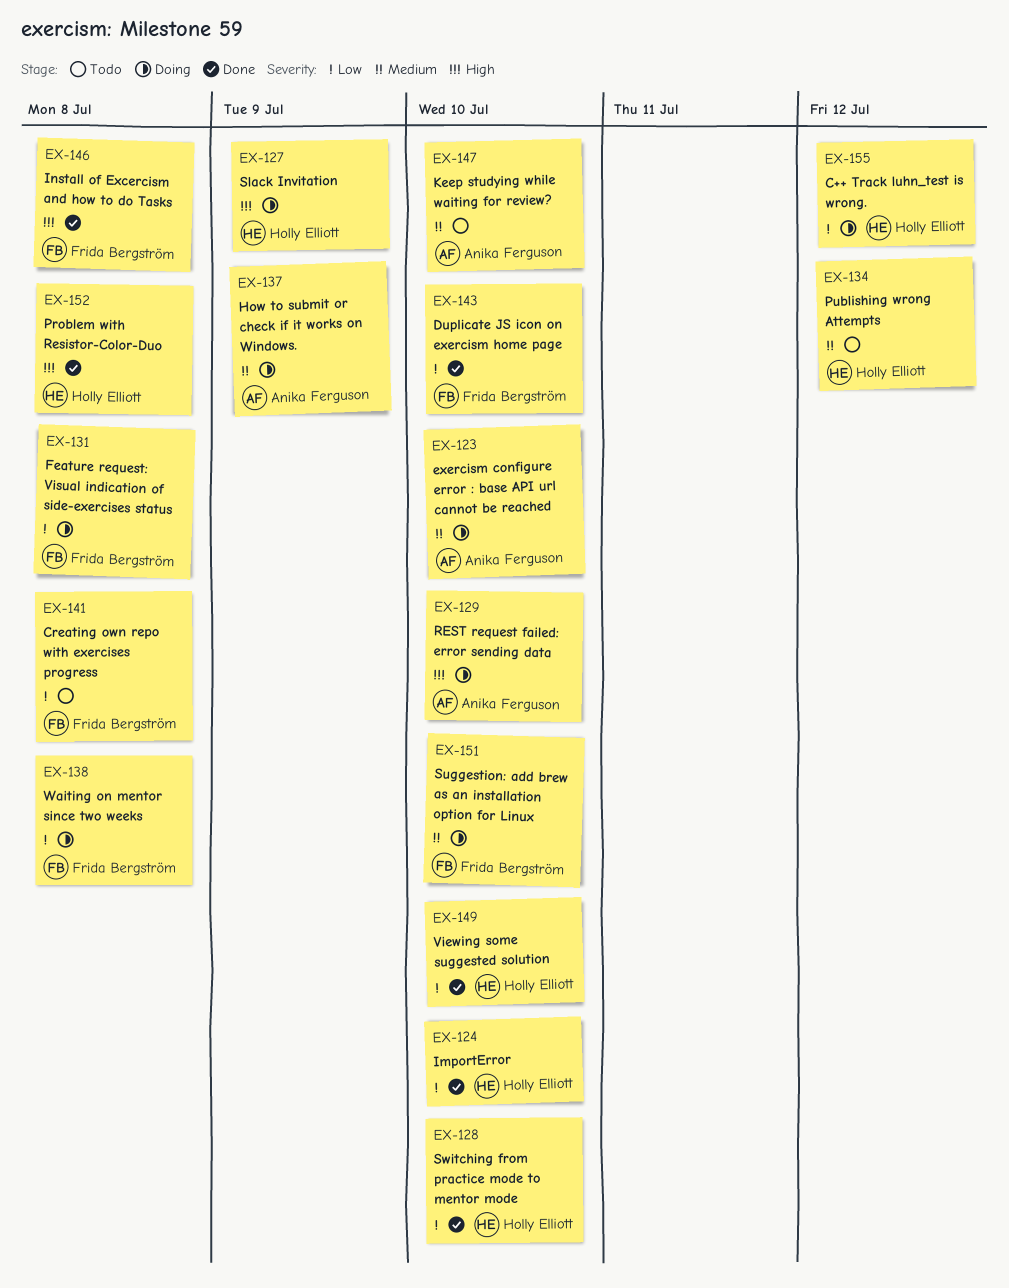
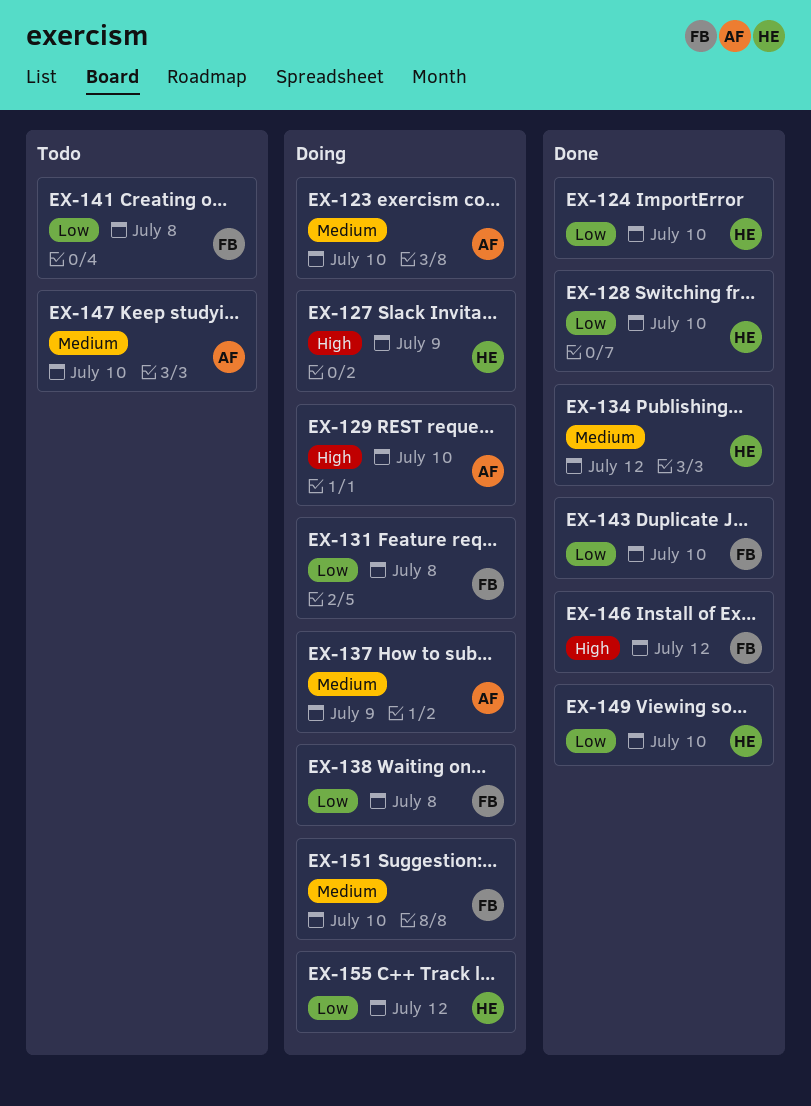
EX-134, status: Todo -> Done
EX-146, due: Jul 8 -> Jul 12
EX-152: present -> none

